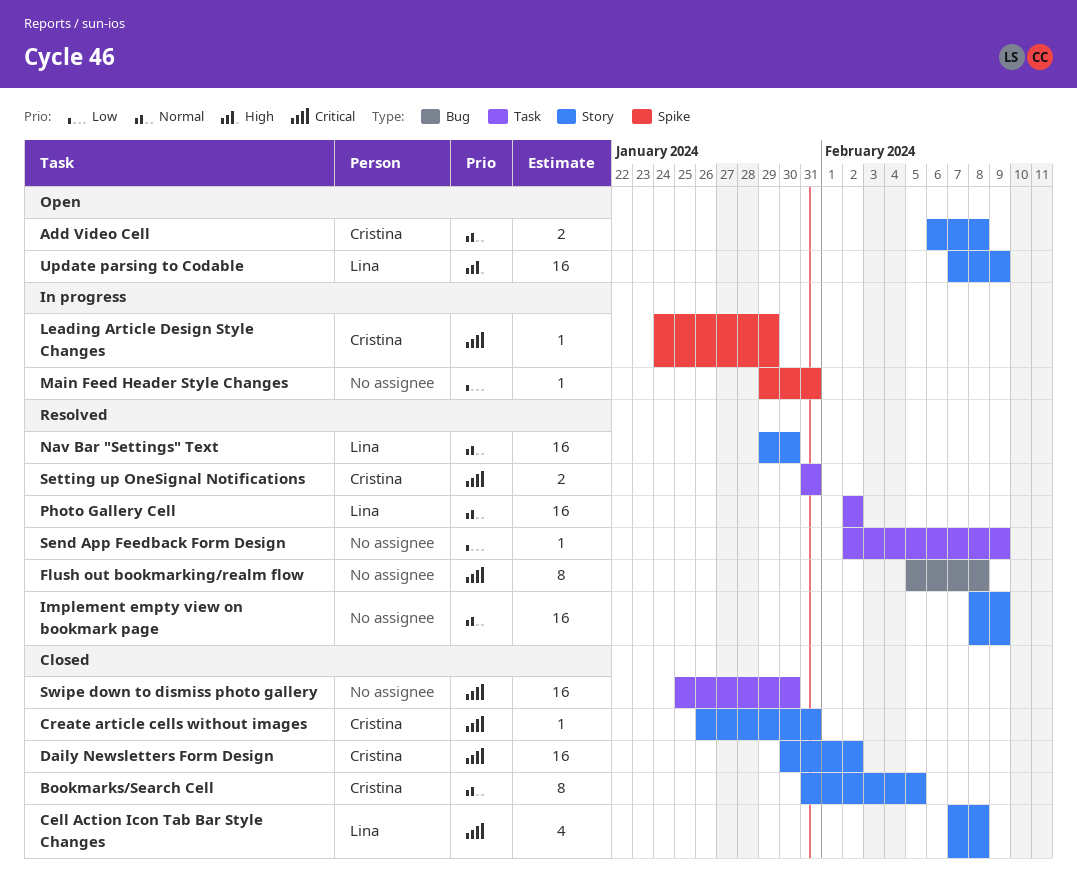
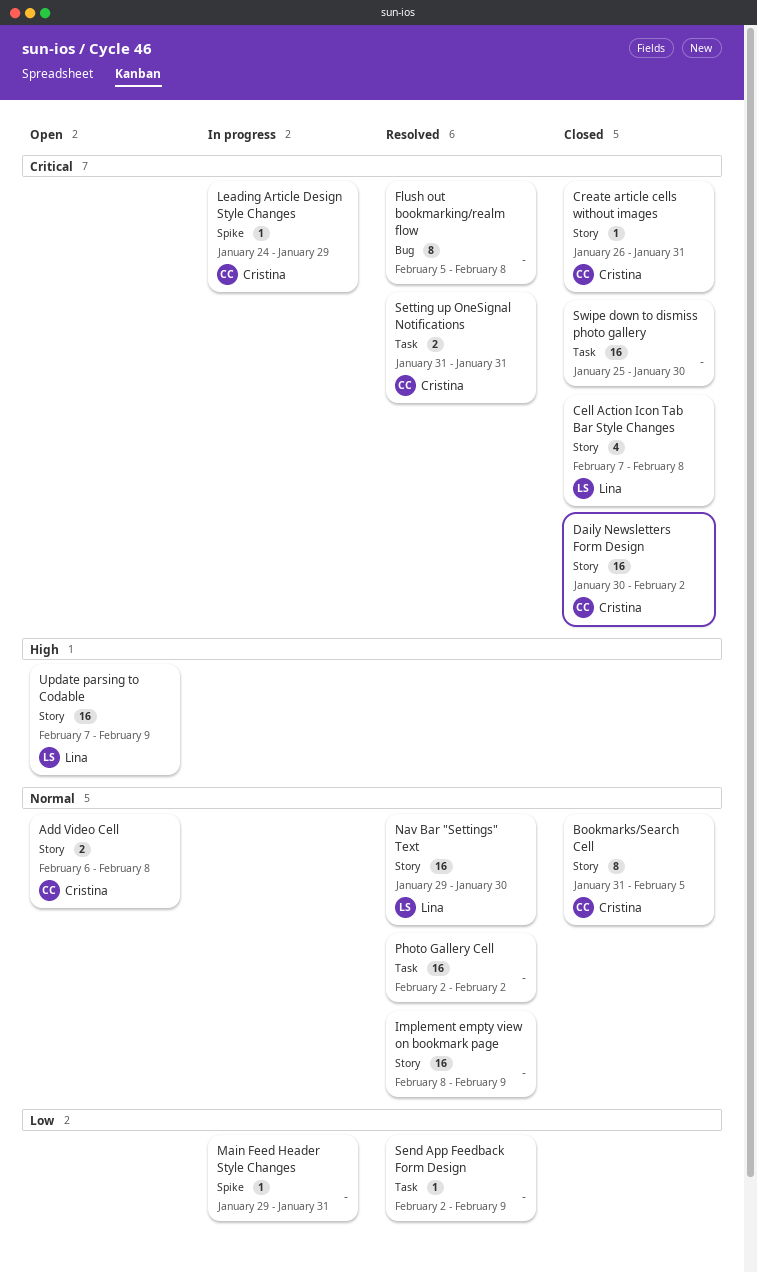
Photo Gallery Cell, owner: Lina -> none

